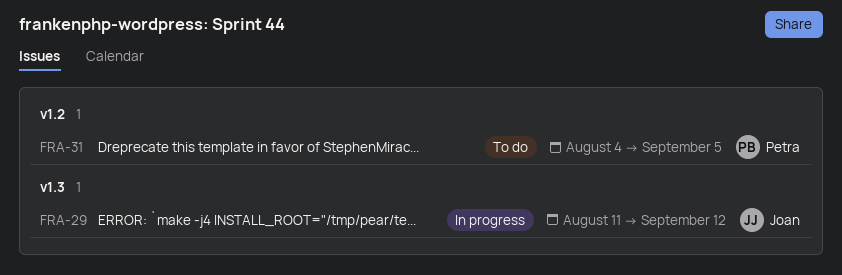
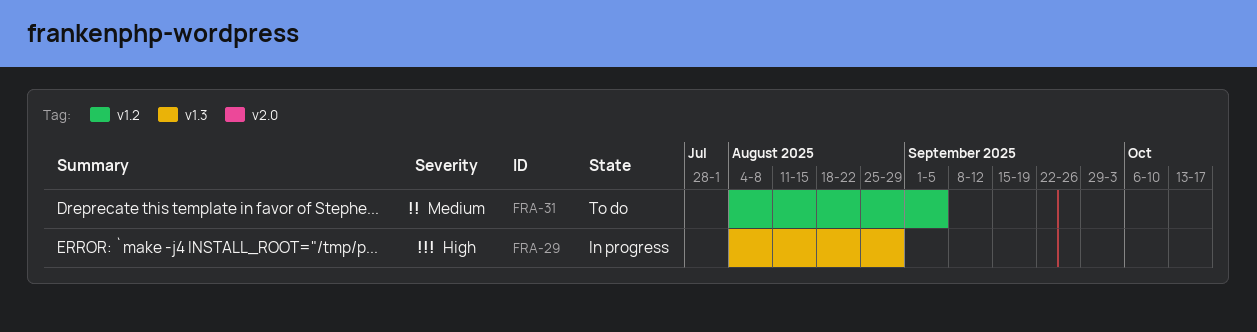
FRA-29, start: Aug 11 -> Aug 4
FRA-29, due: Sep 12 -> Aug 29

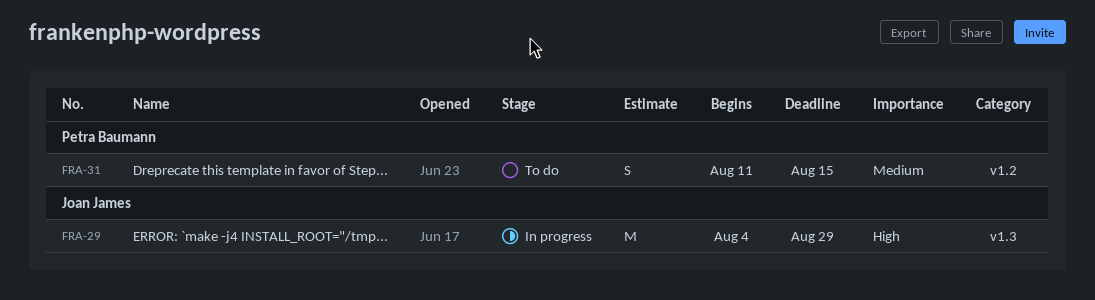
FRA-31, start: Aug 4 -> Aug 11
FRA-31, due: Sep 5 -> Aug 15

